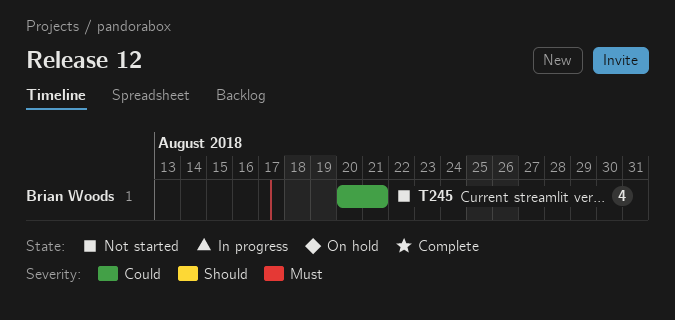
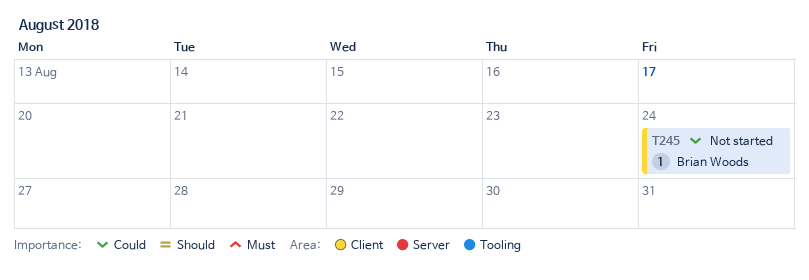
T245, estimate: 4 -> 1
T245, due: Aug 21 -> Aug 24

